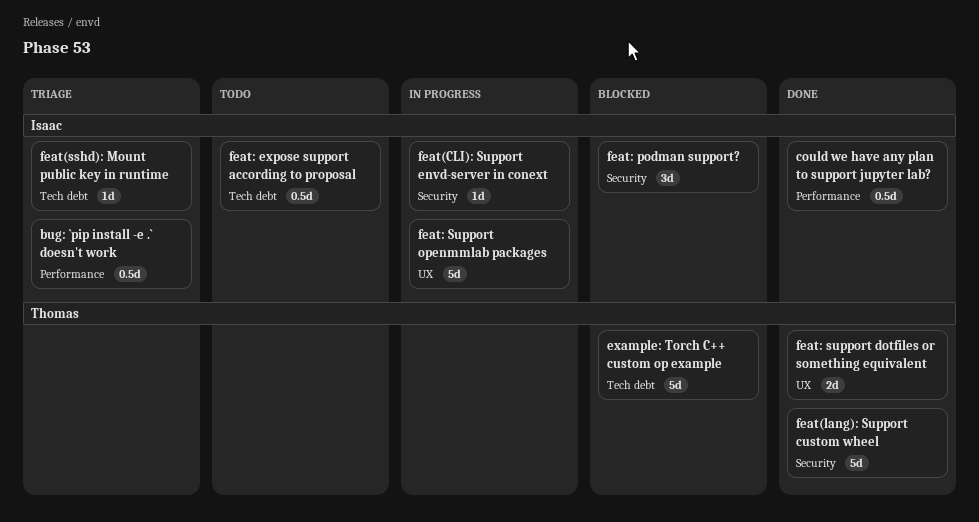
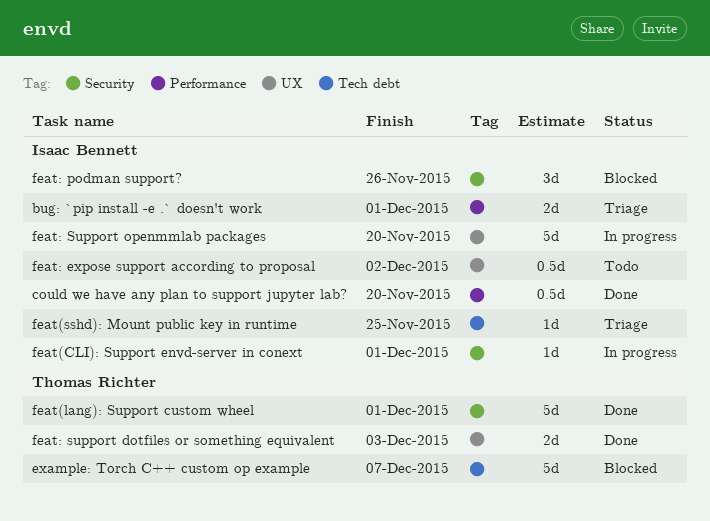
bug: `pip install -e .` doesn't work, estimate: 0.5d -> 2d
feat: expose support according to proposal, label: Tech debt -> UX

